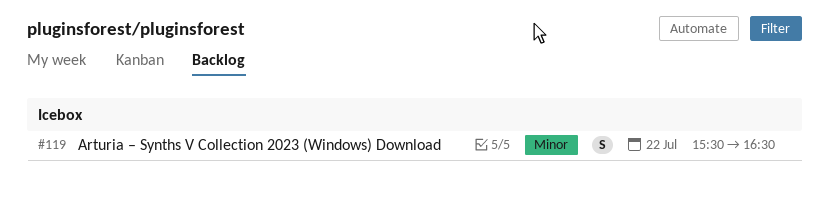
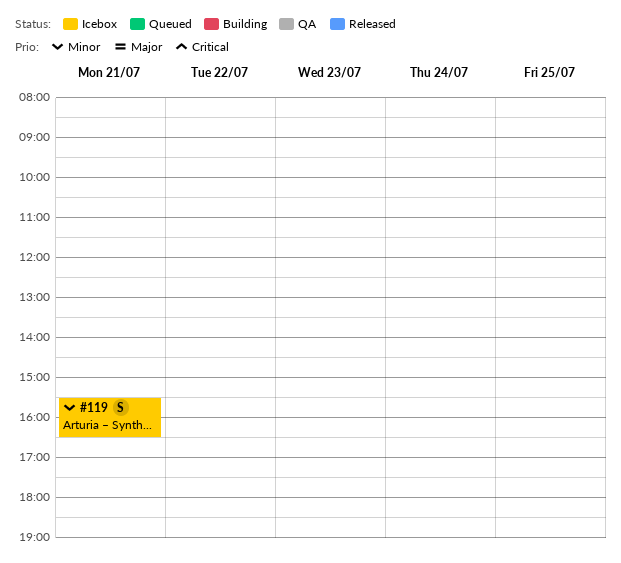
#119, day: Jul 22 -> Jul 21

